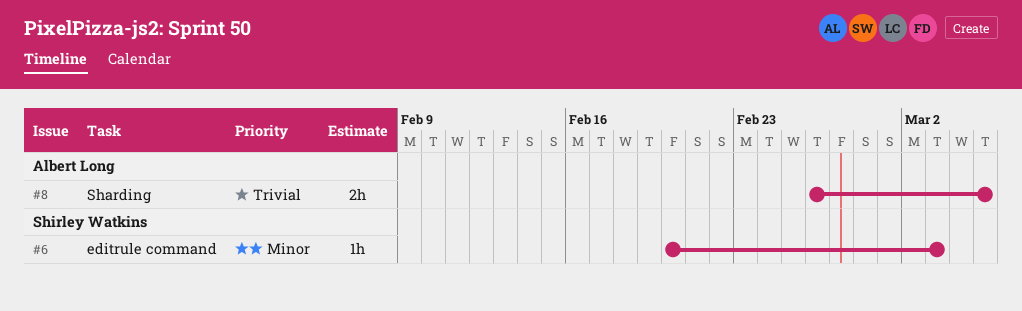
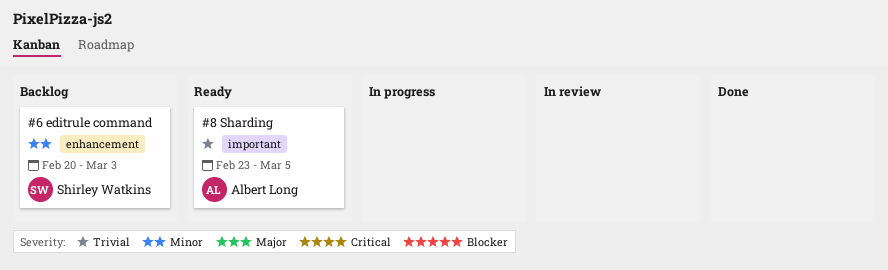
#8, start: Feb 26 -> Feb 23

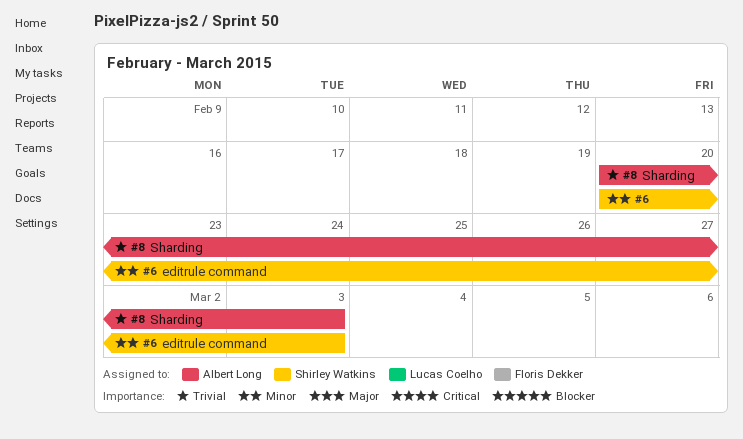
#8, start: Feb 23 -> Feb 20
#8, due: Mar 5 -> Mar 3

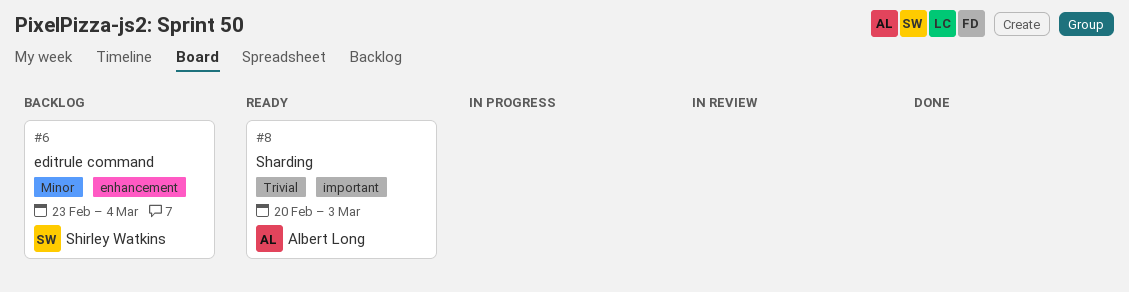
#6, start: Feb 20 -> Feb 23
#6, due: Mar 3 -> Mar 4

